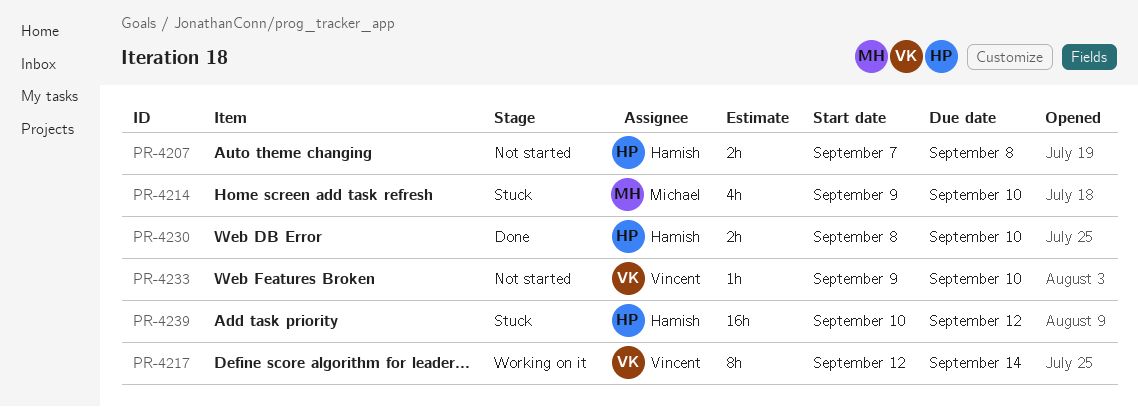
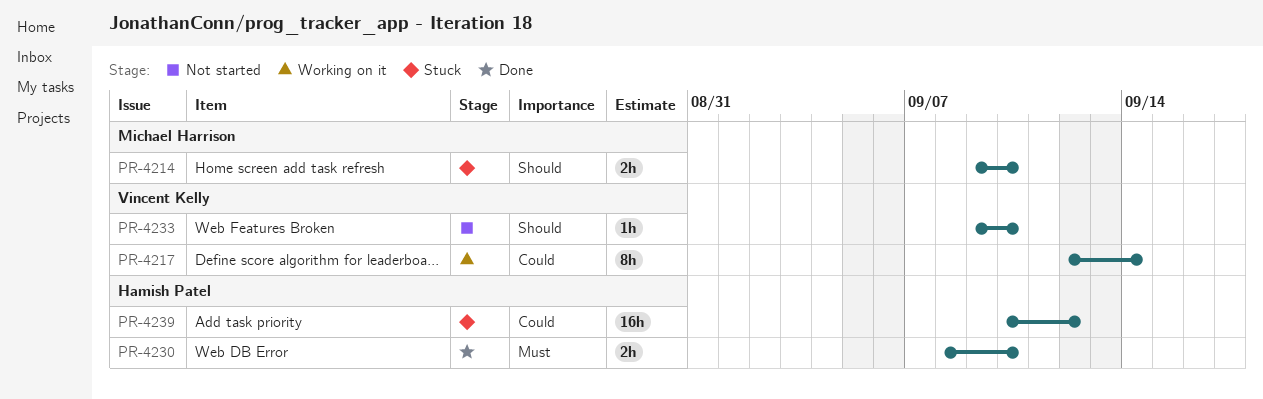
PR-4207: present -> none
PR-4214, estimate: 4h -> 2h

